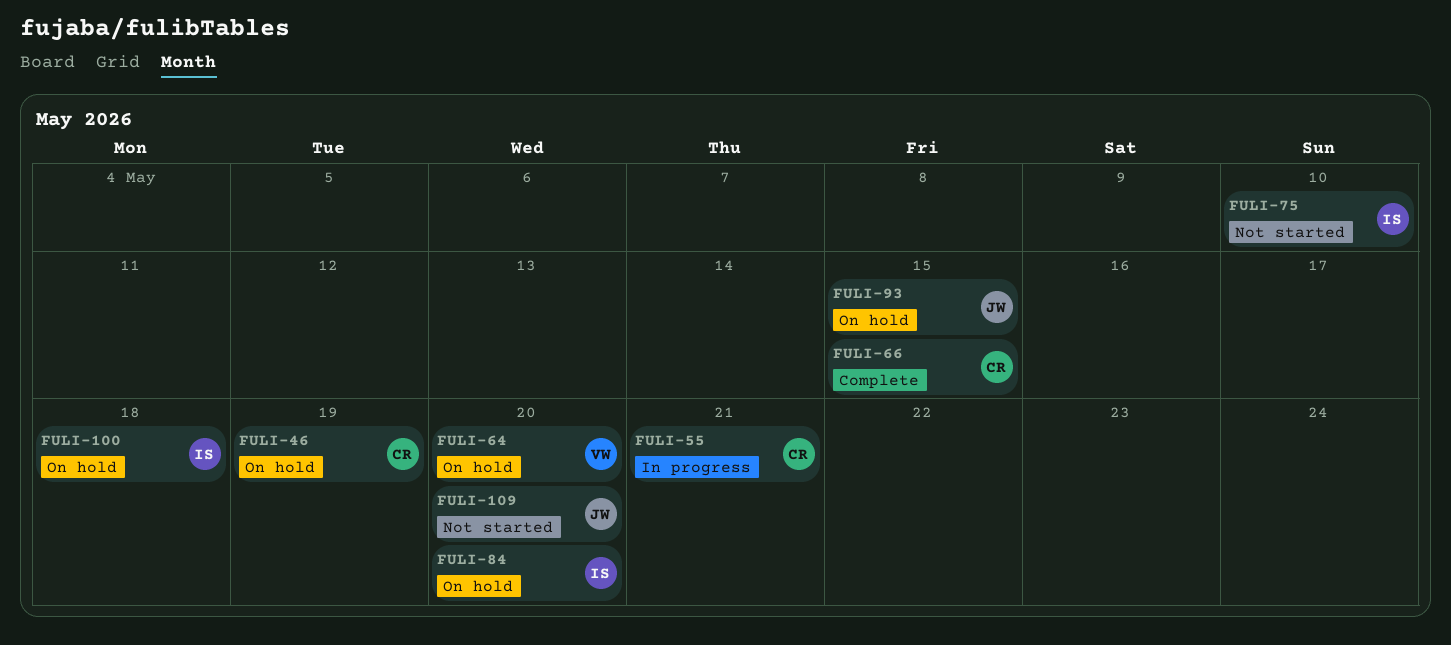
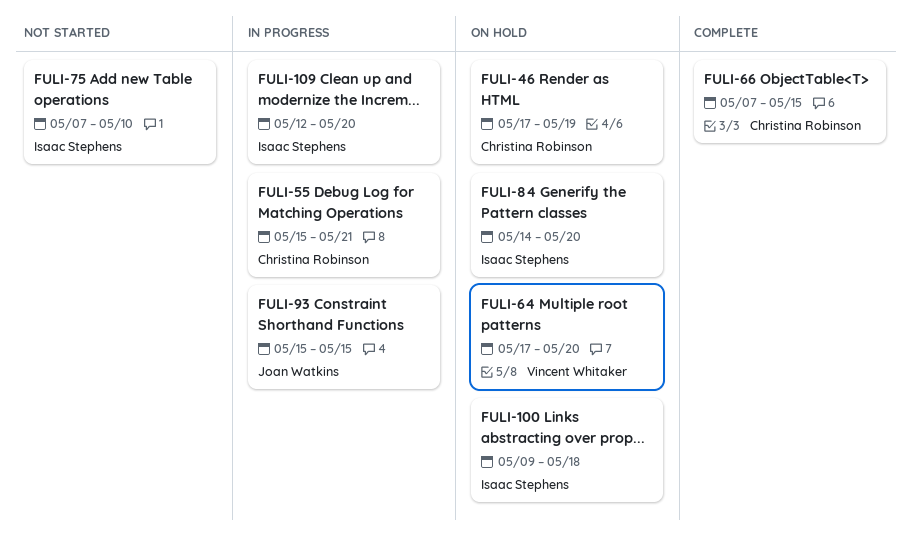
FULI-93, status: On hold -> In progress
FULI-109, status: Not started -> In progress
FULI-109, owner: Joan Watkins -> Isaac Stephens

